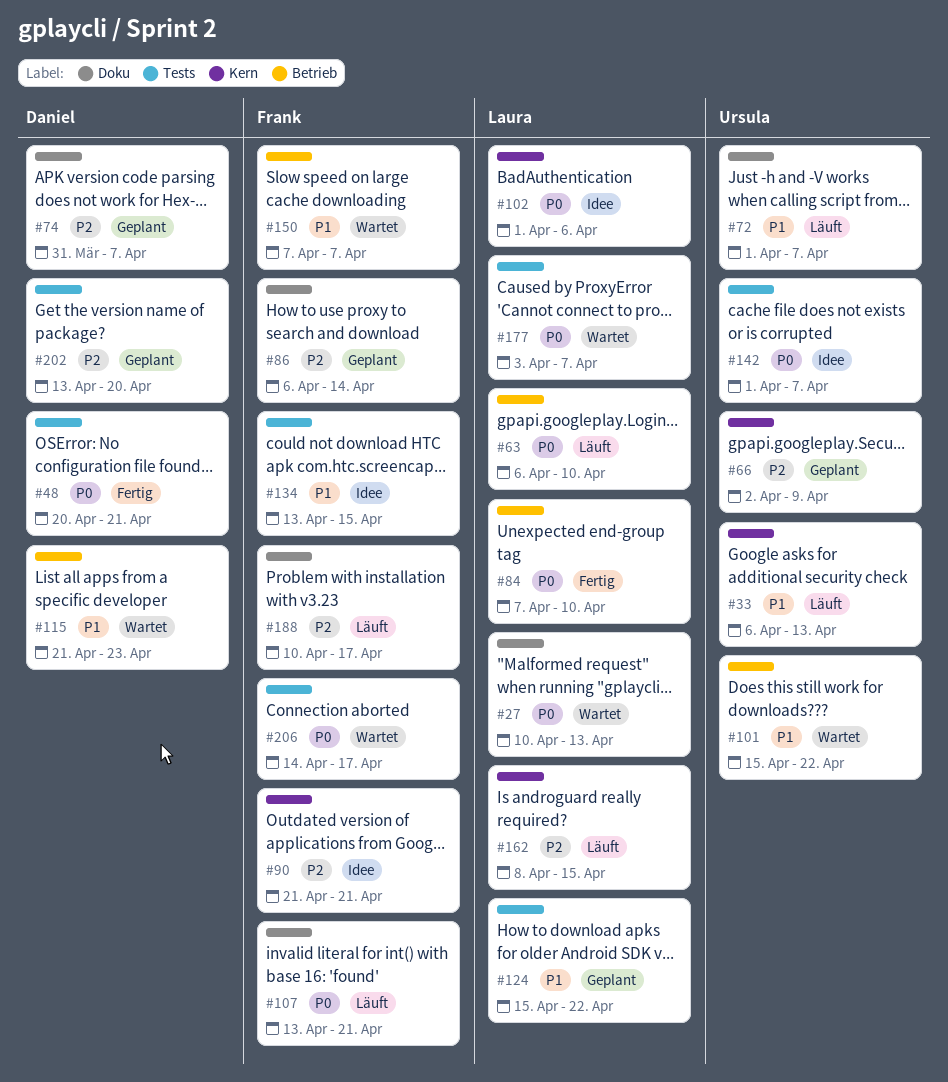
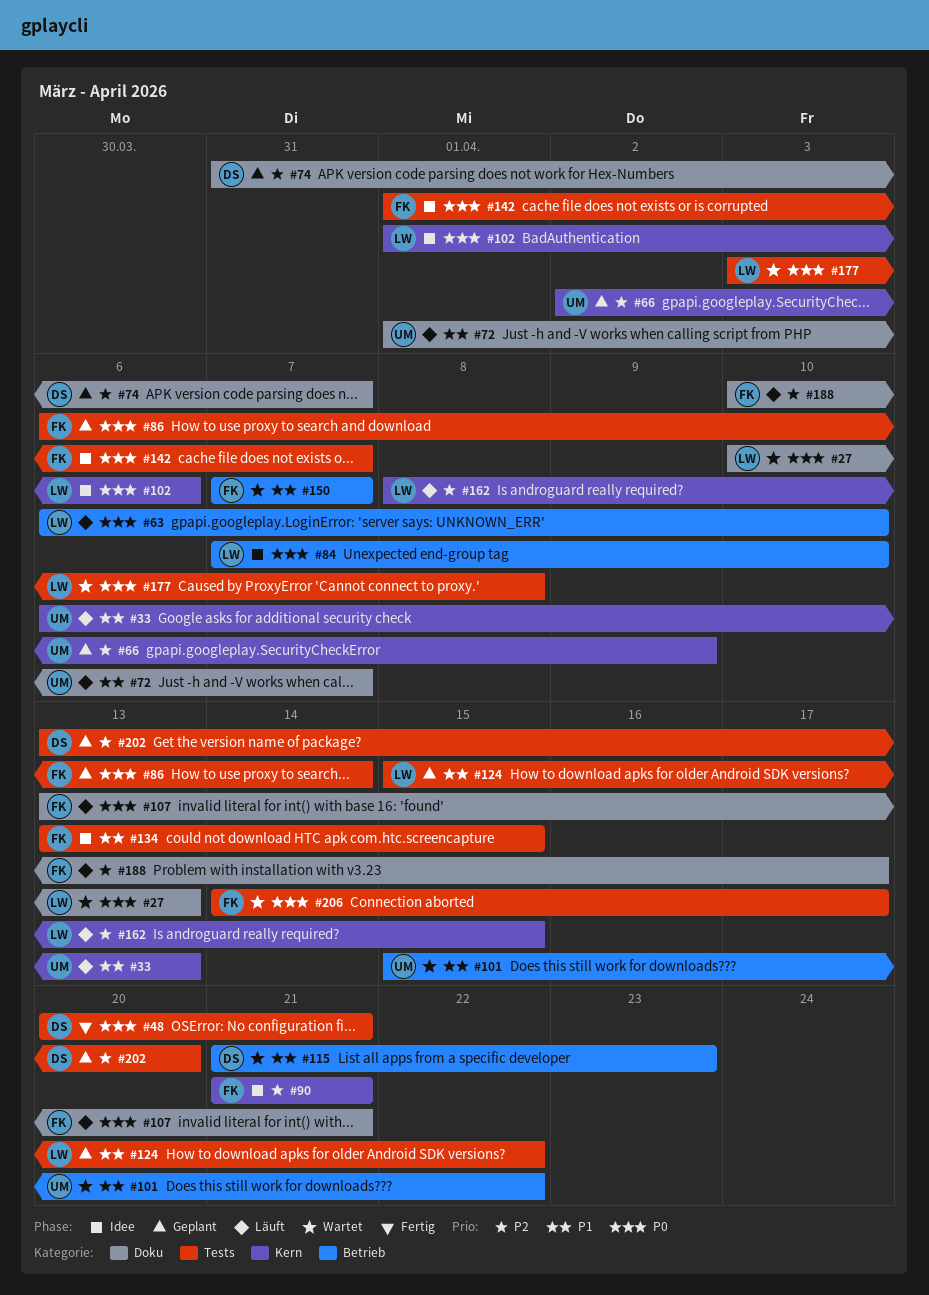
#84, status: Fertig -> Idee
#86, priority: P2 -> P0
#86, label: Doku -> Tests
#142, owner: Ursula -> Frank
#177, due: Apr 7 -> Apr 8

